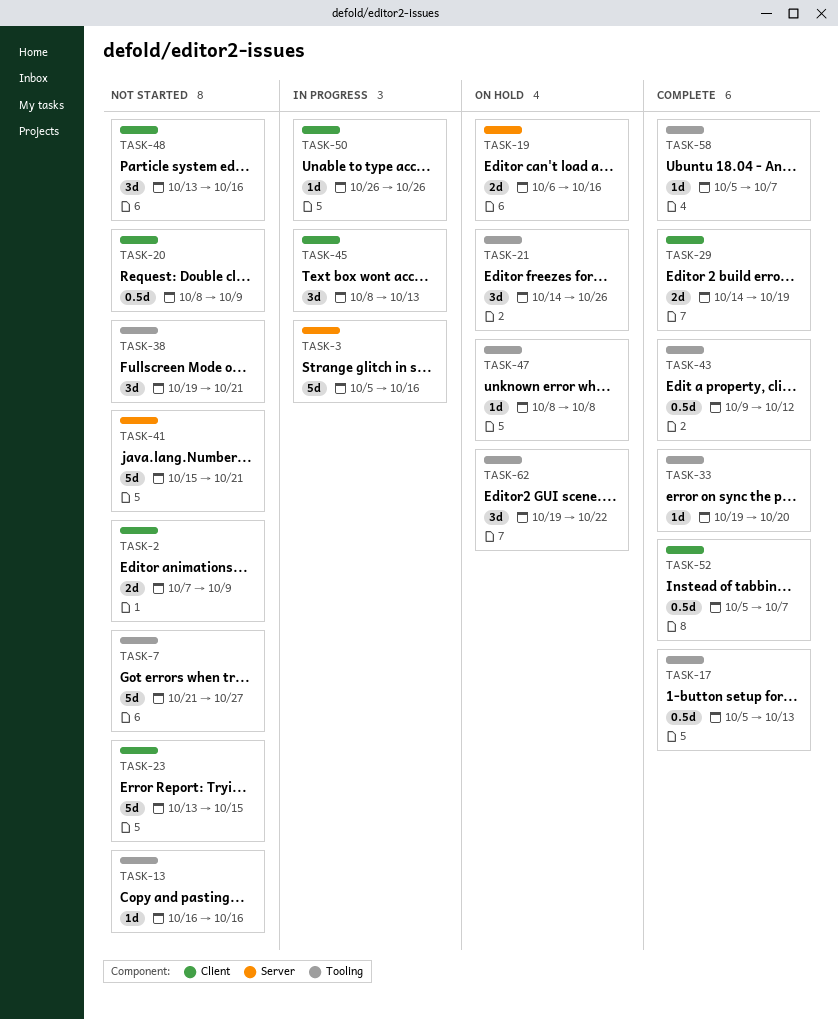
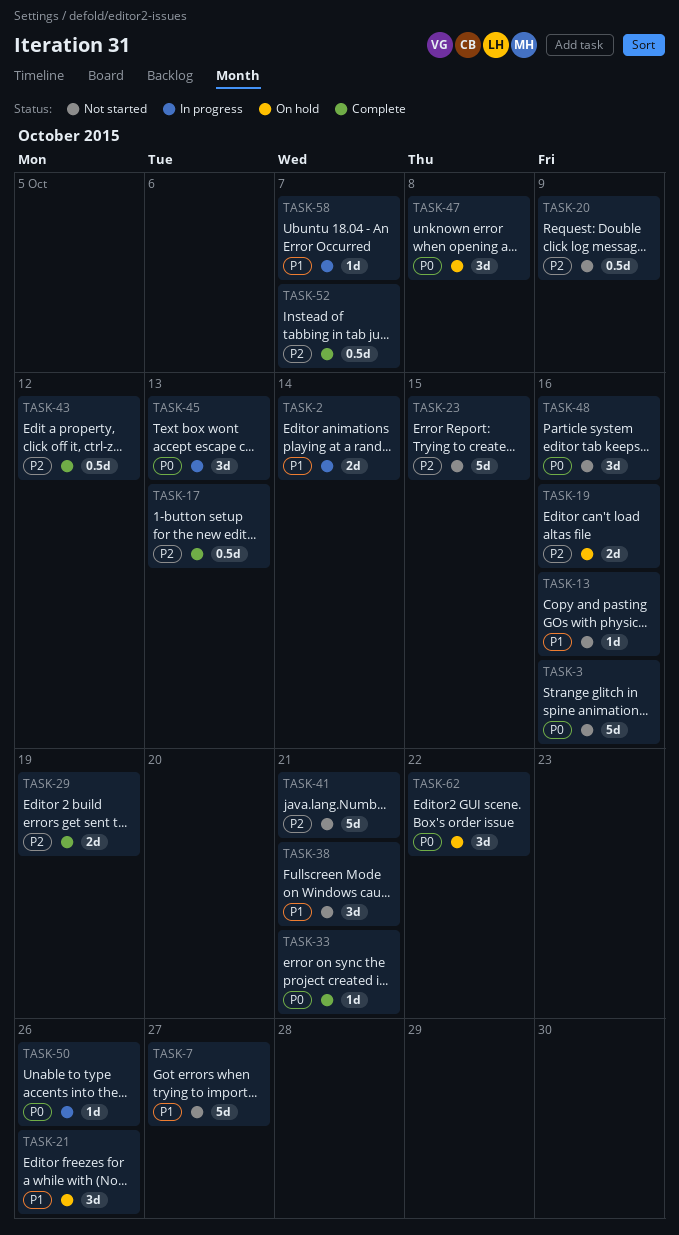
TASK-2, status: Not started -> In progress
TASK-2, due: Oct 9 -> Oct 14
TASK-3, status: In progress -> Not started
TASK-33, due: Oct 20 -> Oct 21
TASK-47, estimate: 1d -> 3d
TASK-58, status: Complete -> In progress

